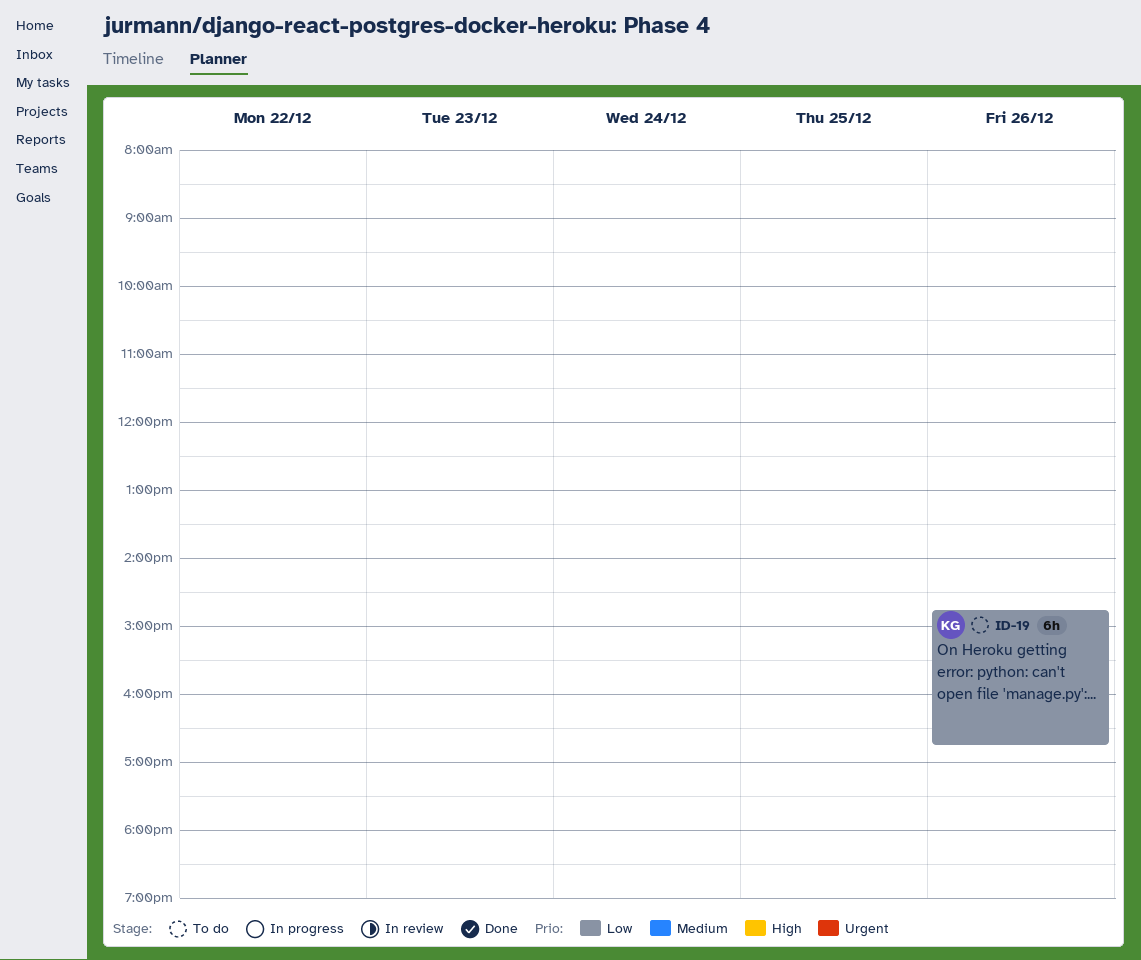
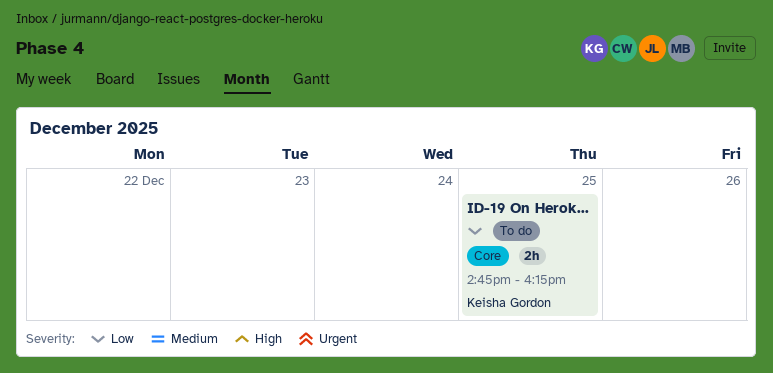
ID-19, estimate: 6h -> 2h
ID-19, day: Dec 26 -> Dec 25
ID-19, ends: 16:45 -> 16:15

